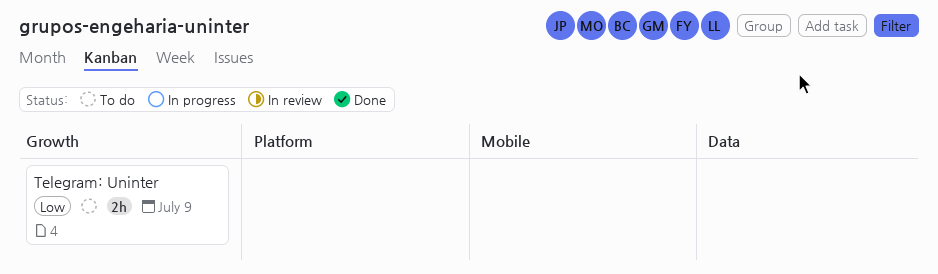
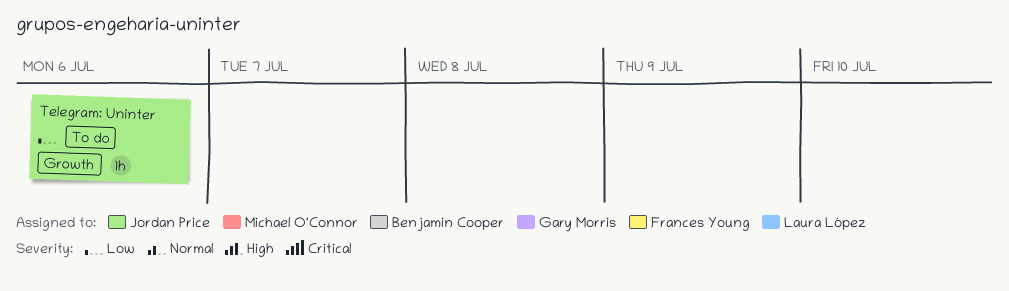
Telegram: Uninter, estimate: 2h -> 1h
Telegram: Uninter, due: Jul 9 -> Jul 6

